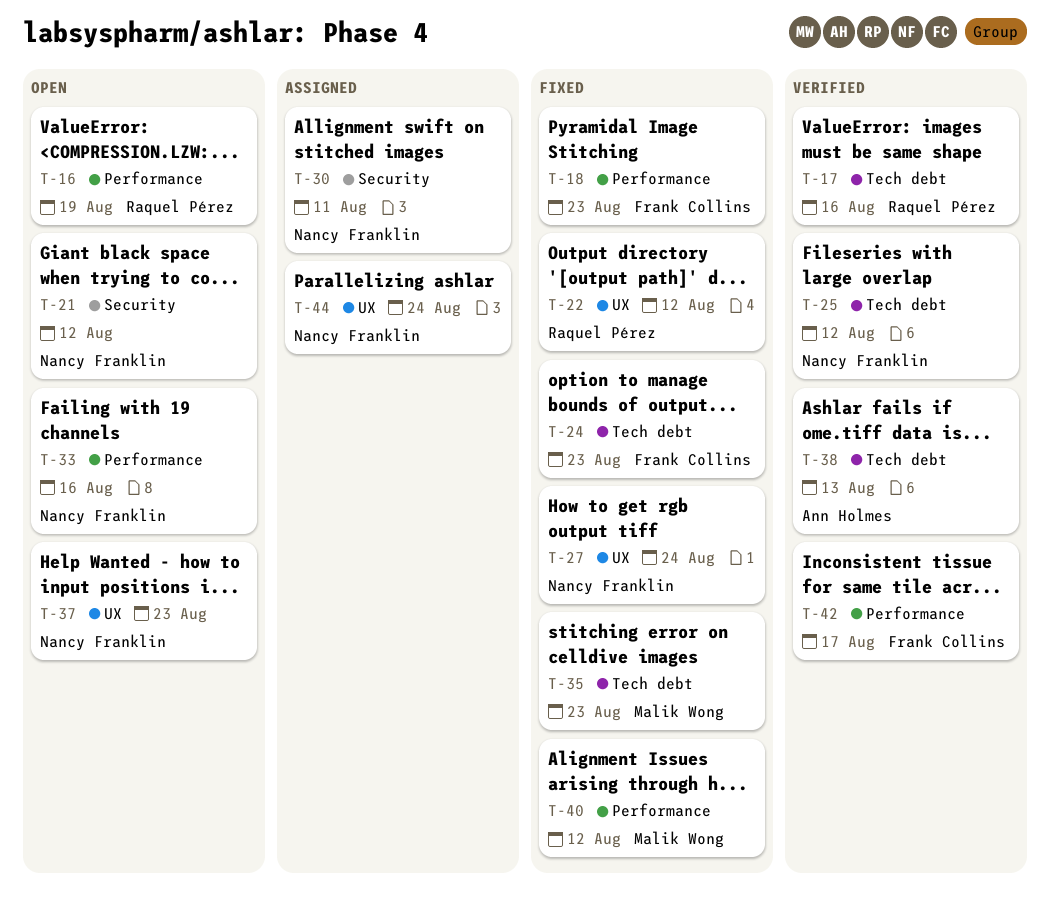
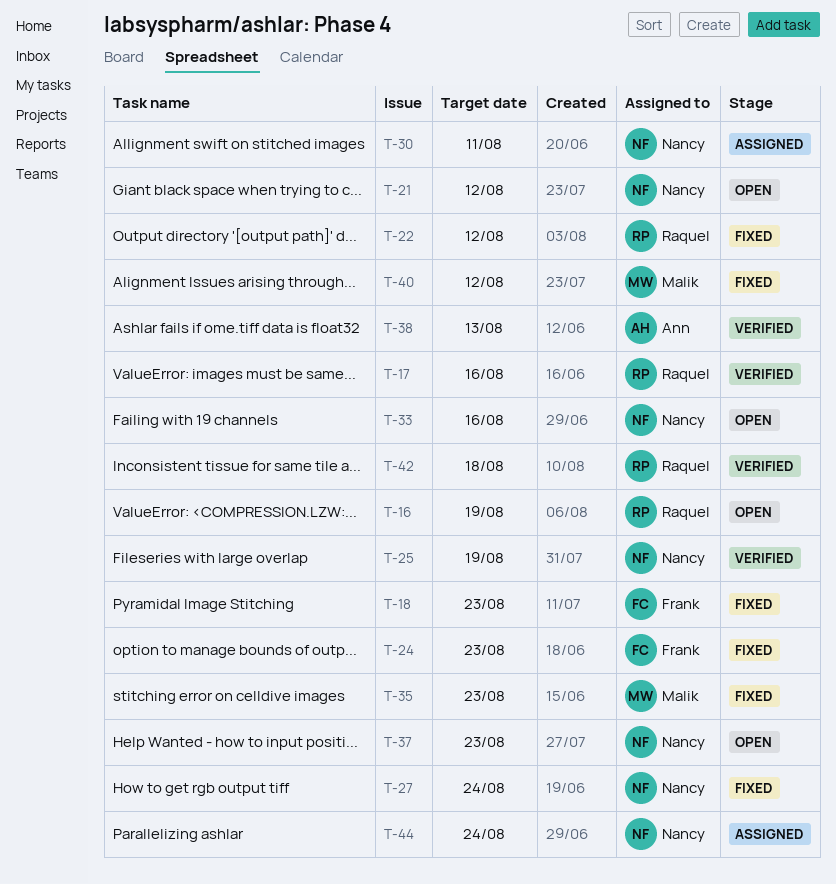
T-25, due: Aug 12 -> Aug 19
T-42, owner: Frank Collins -> Raquel Pérez
T-42, due: Aug 17 -> Aug 18

